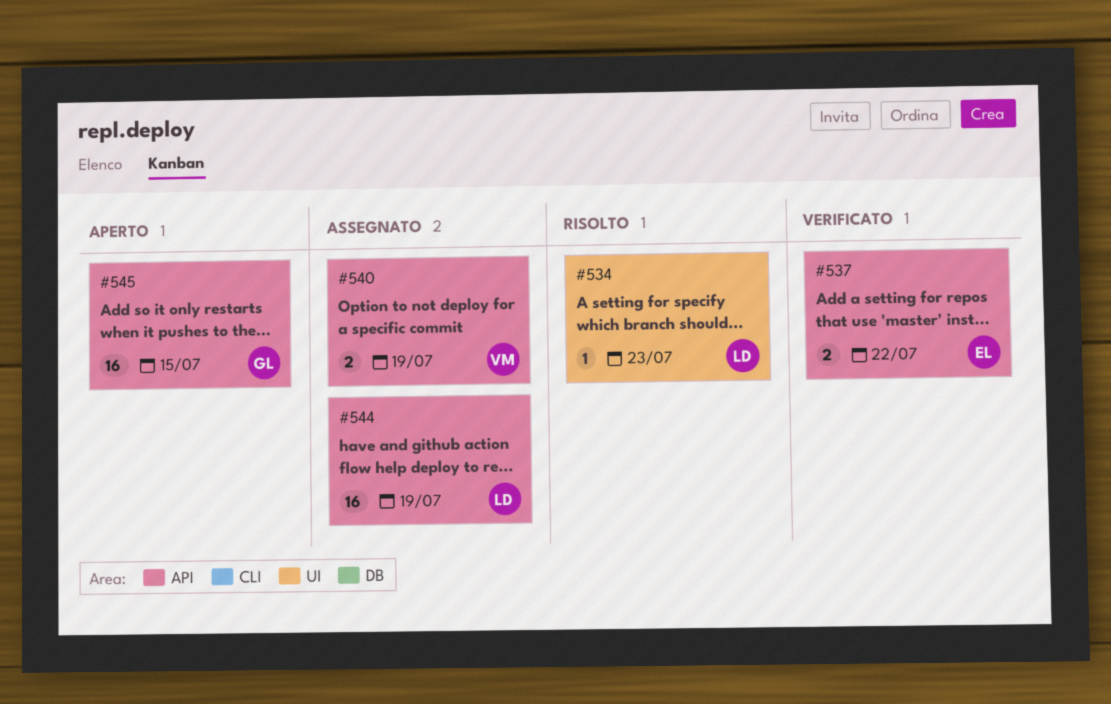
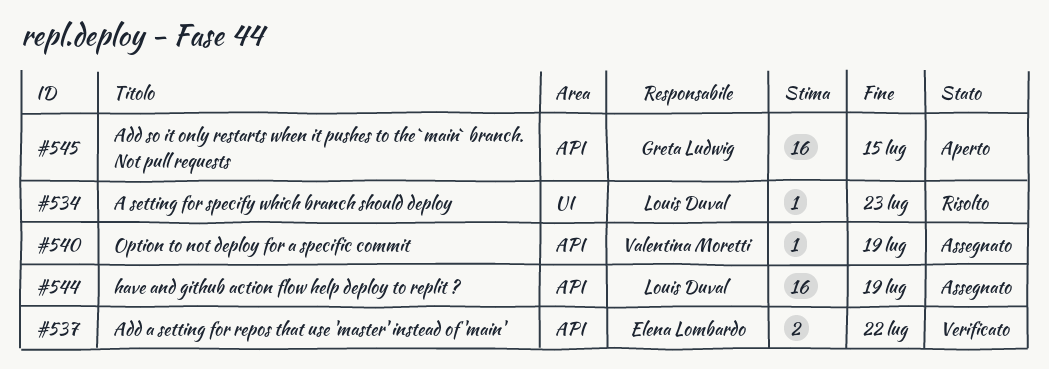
#540, estimate: 2 -> 1

